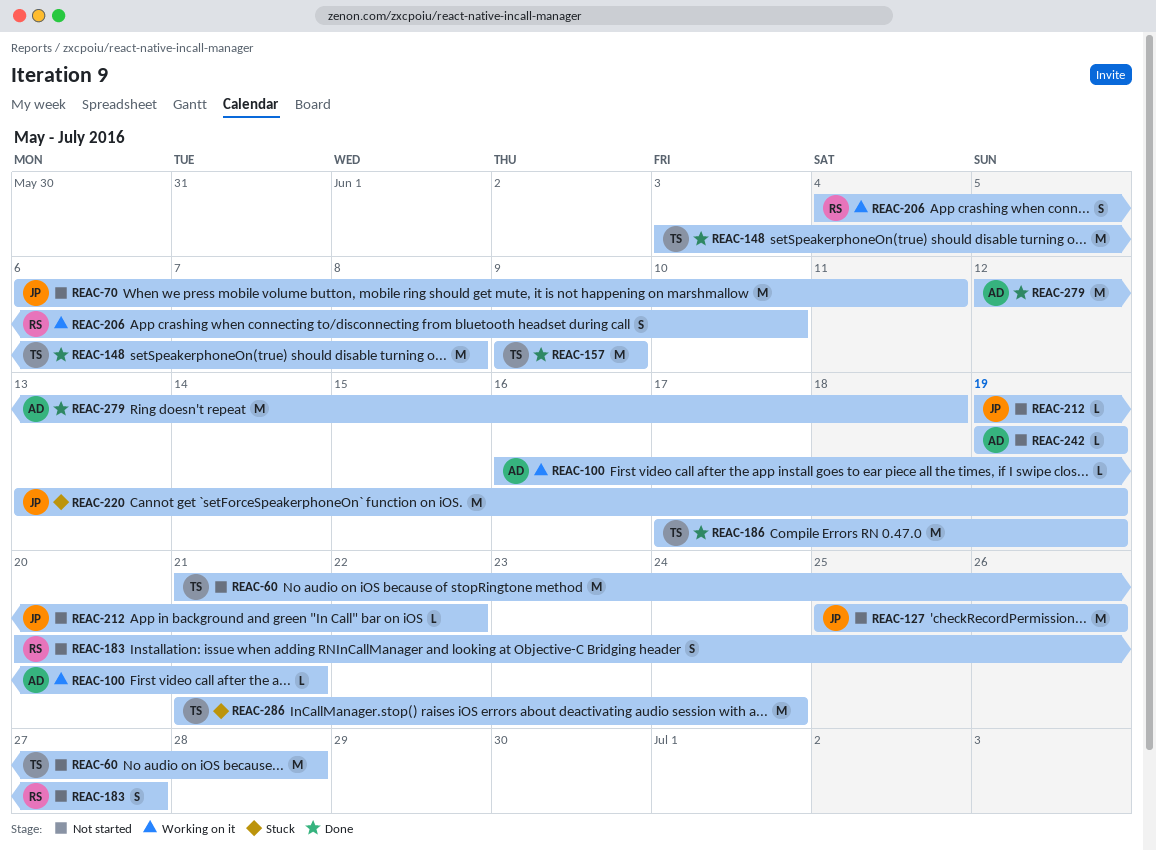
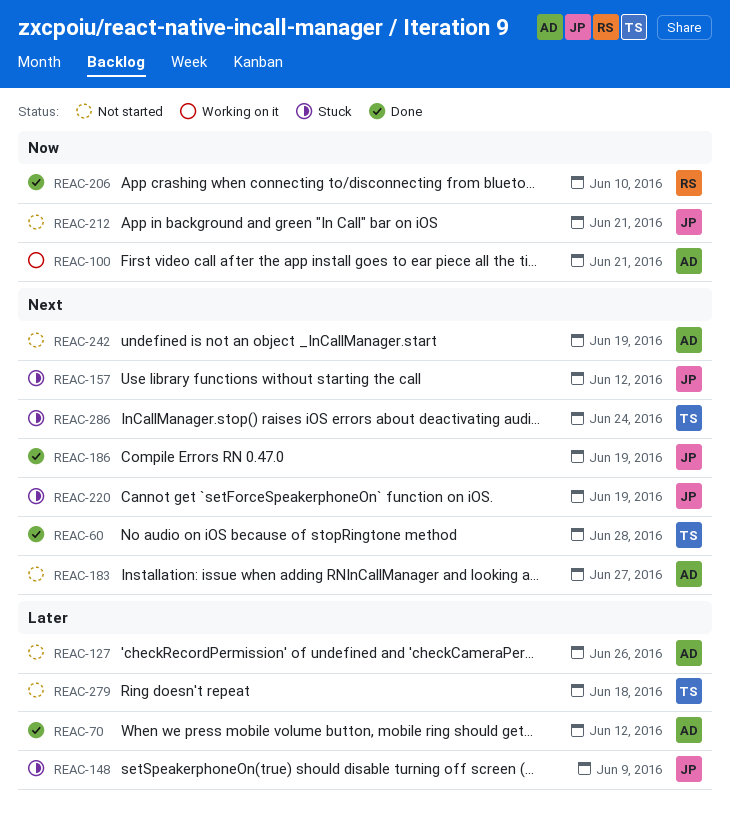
REAC-60, status: Not started -> Done
REAC-70, status: Not started -> Done
REAC-70, owner: JP -> AD
REAC-70, due: Jun 11 -> Jun 12
REAC-127, owner: JP -> AD
REAC-148, status: Done -> Stuck
REAC-148, owner: TS -> JP
REAC-148, due: Jun 8 -> Jun 9
REAC-157, status: Done -> Stuck
REAC-157, owner: TS -> JP
REAC-157, due: Jun 9 -> Jun 12
REAC-183, owner: RS -> AD
REAC-186, owner: TS -> JP
REAC-206, status: Working on it -> Done
REAC-212, due: Jun 22 -> Jun 21
REAC-279, status: Done -> Not started
REAC-279, owner: AD -> TS

